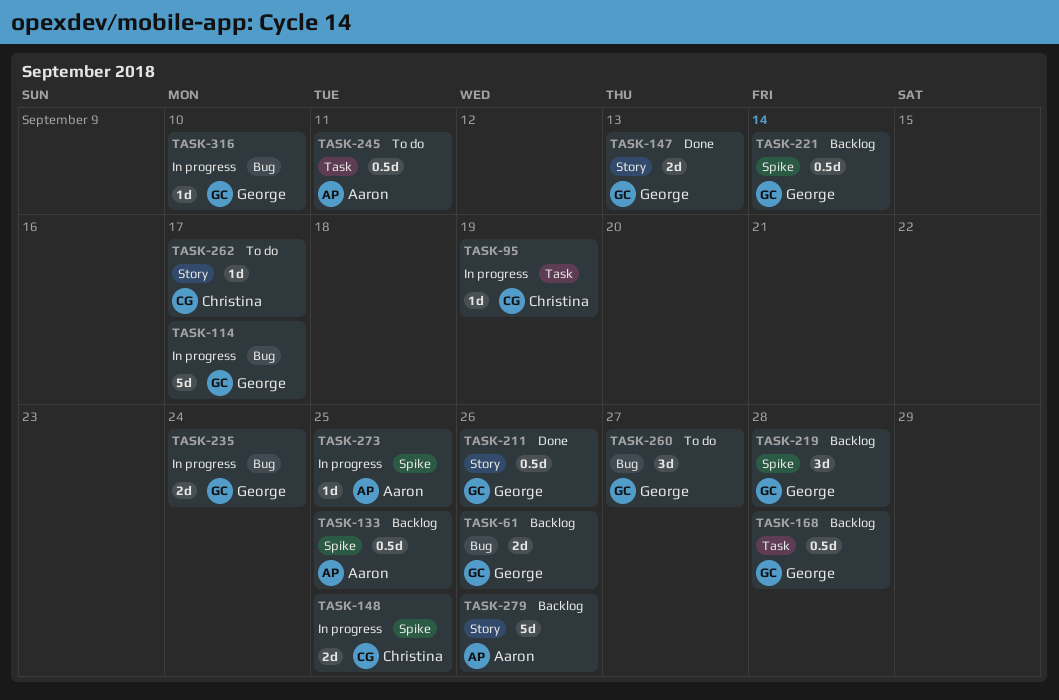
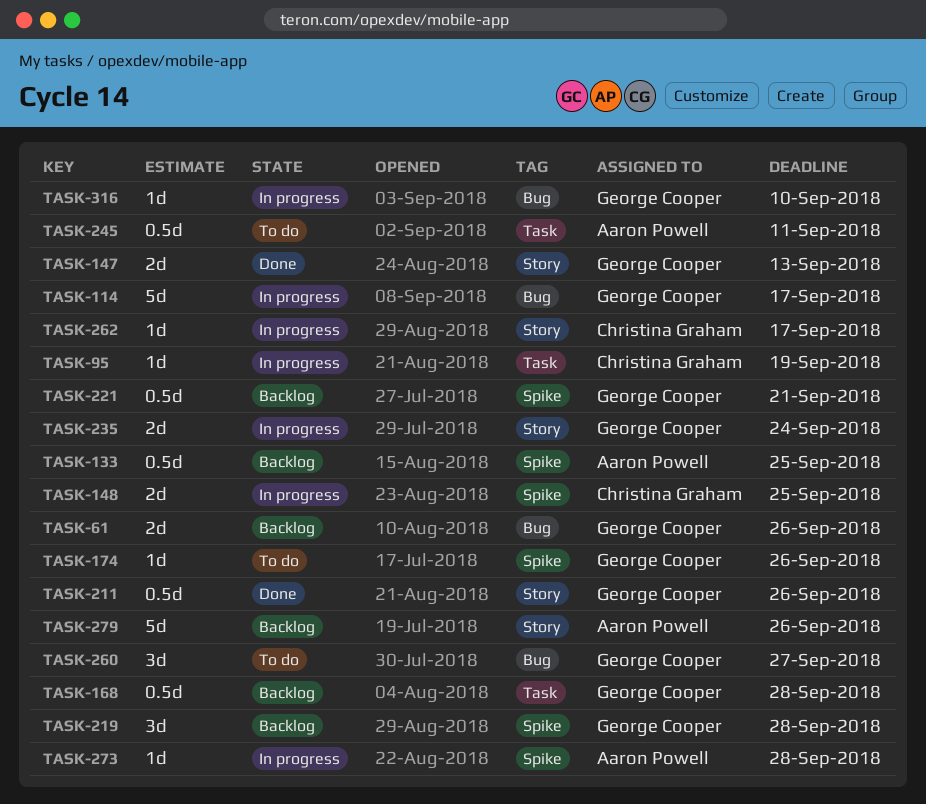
TASK-174: none -> present
TASK-221, due: Sep 14 -> Sep 21
TASK-235, label: Bug -> Story
TASK-262, status: To do -> In progress
TASK-273, due: Sep 25 -> Sep 28

